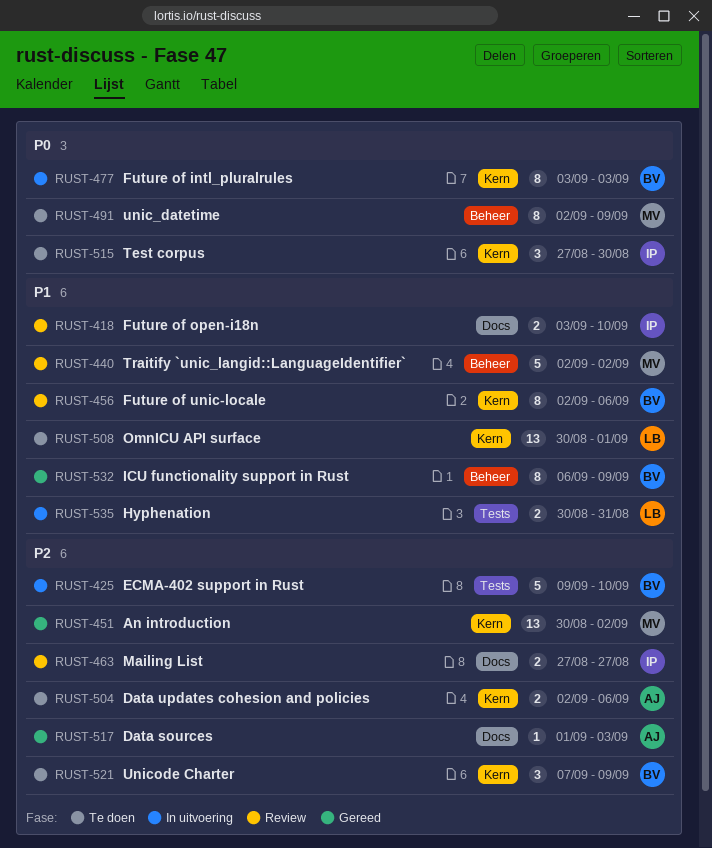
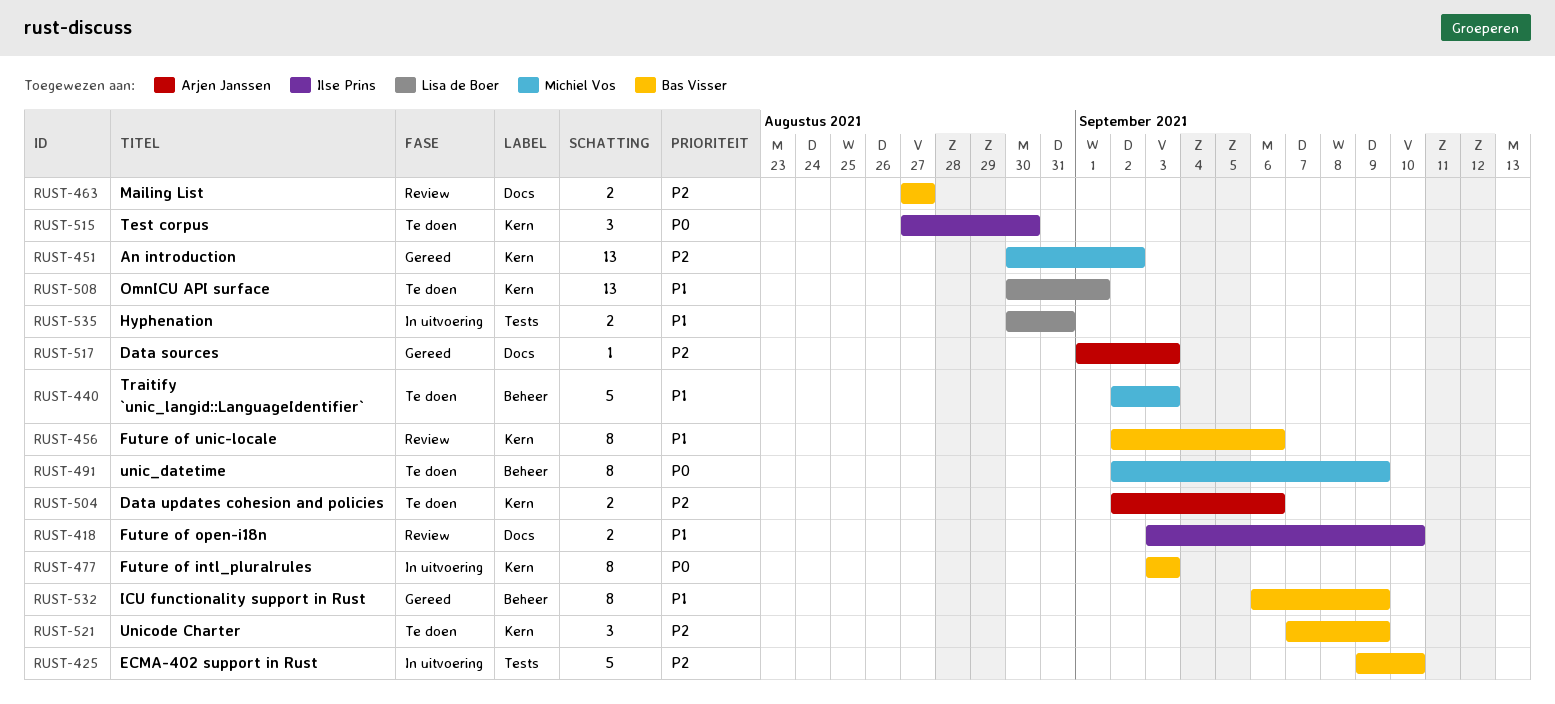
RUST-440, status: Review -> Te doen
RUST-440, due: Sep 2 -> Sep 3
RUST-463, owner: Ilse Prins -> Bas Visser

